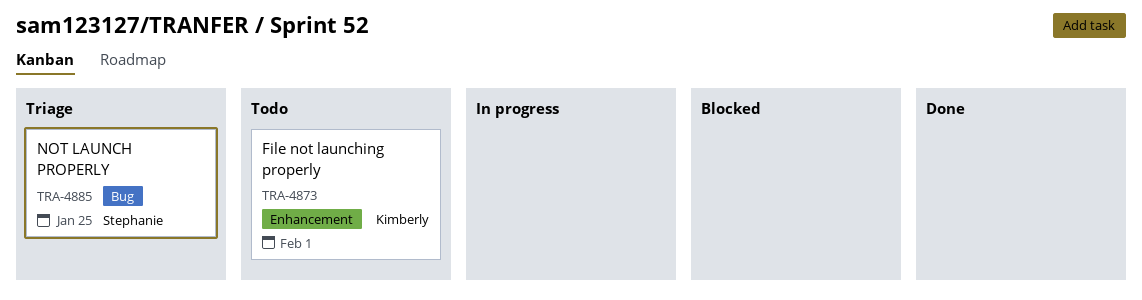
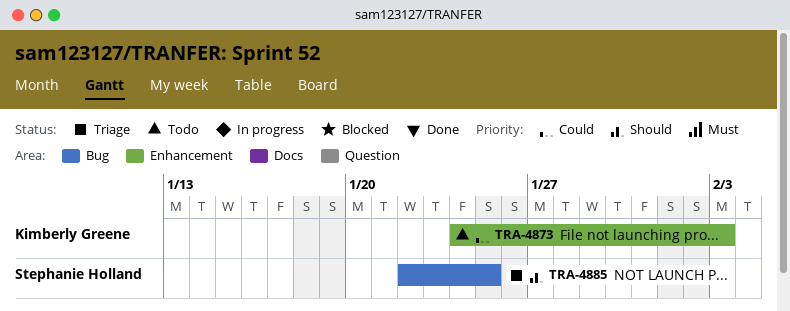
TRA-4873, due: Feb 1 -> Feb 3

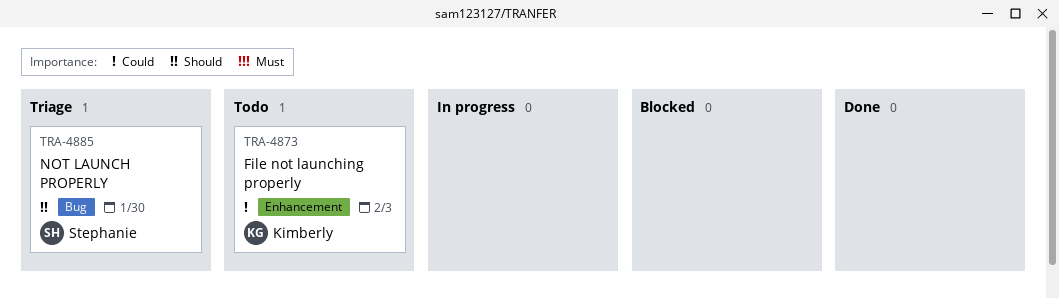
TRA-4885, due: Jan 25 -> Jan 30

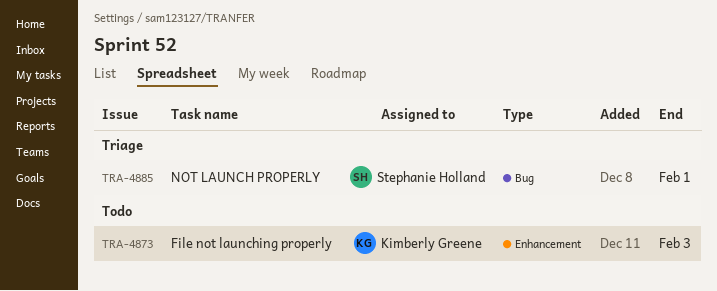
TRA-4885, due: Jan 30 -> Feb 1

